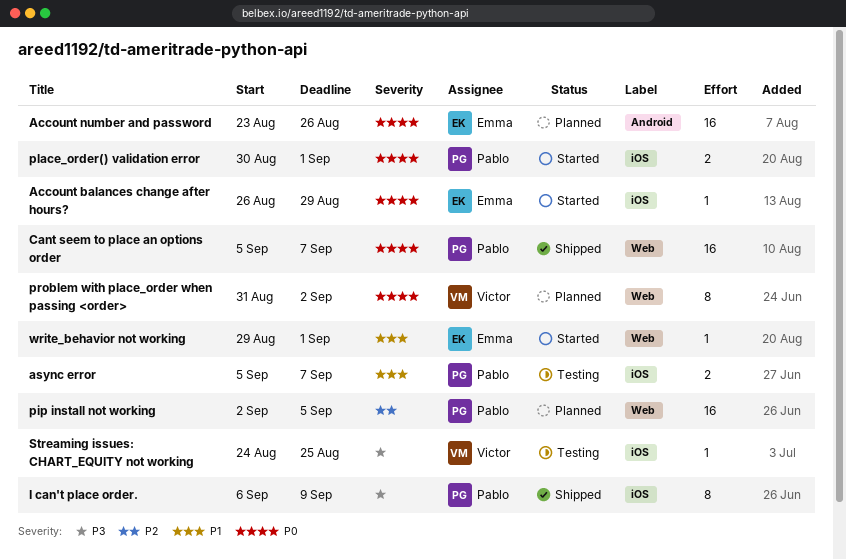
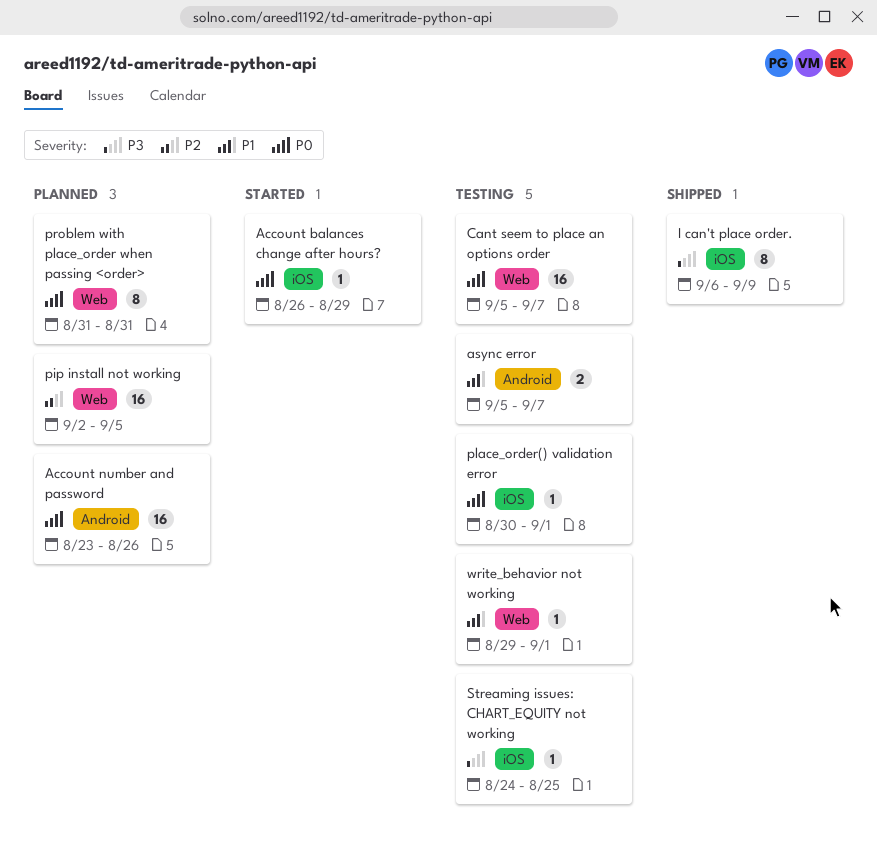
async error, label: iOS -> Android
Cant seem to place an options order, status: Shipped -> Testing
place_order() validation error, status: Started -> Testing
place_order() validation error, estimate: 2 -> 1
problem with place_order when passing <order>, due: Sep 2 -> Aug 31
write_behavior not working, status: Started -> Testing

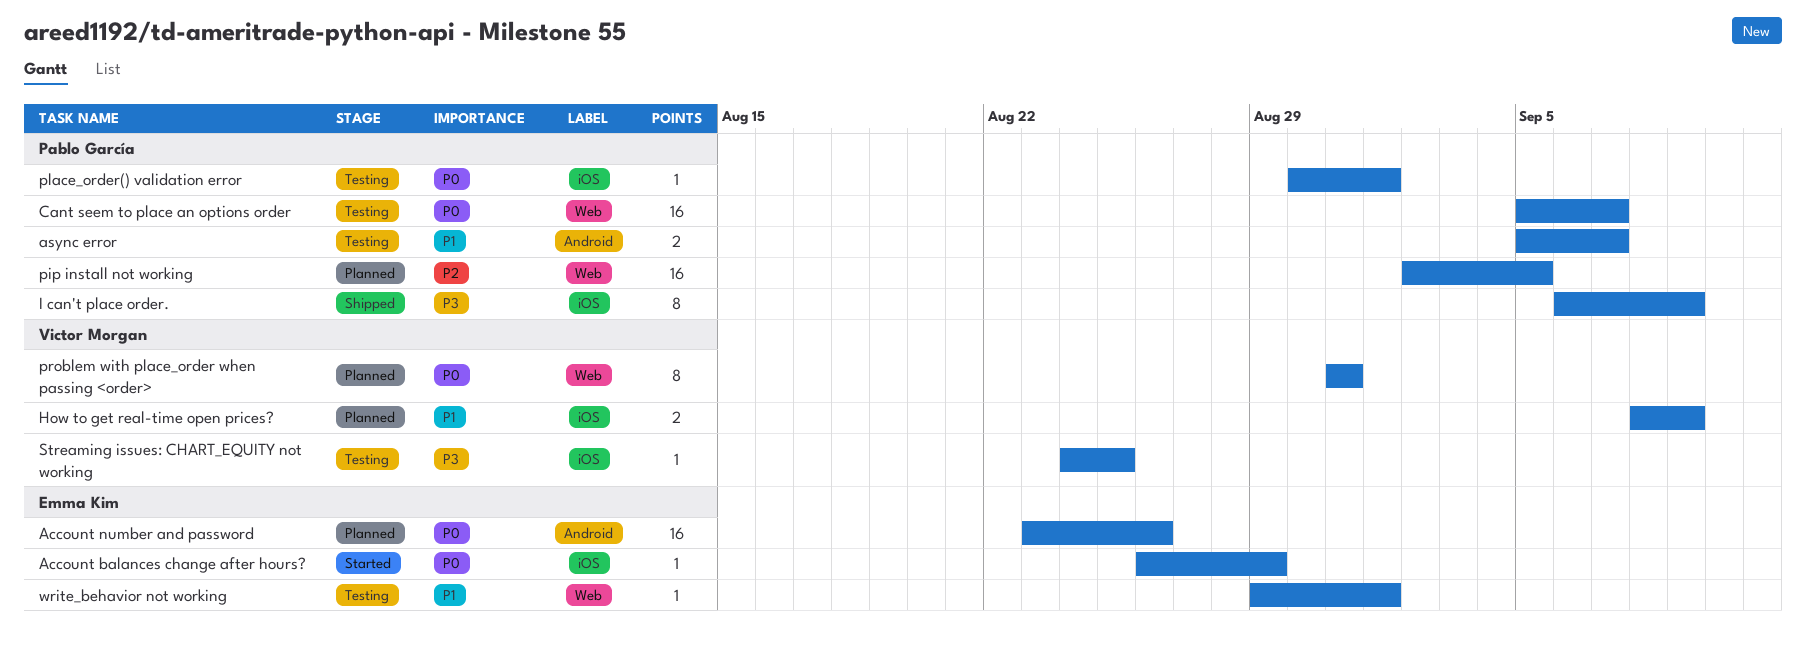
How to get real-time open prices?: none -> present

